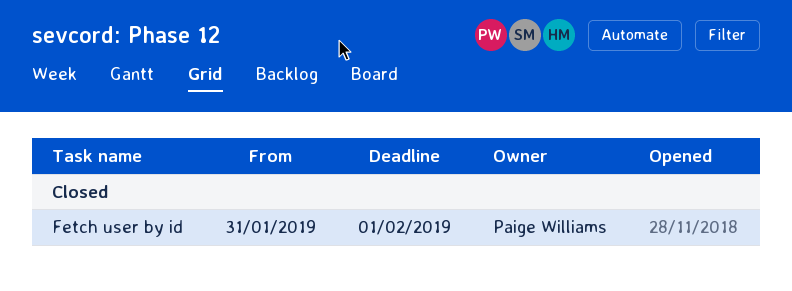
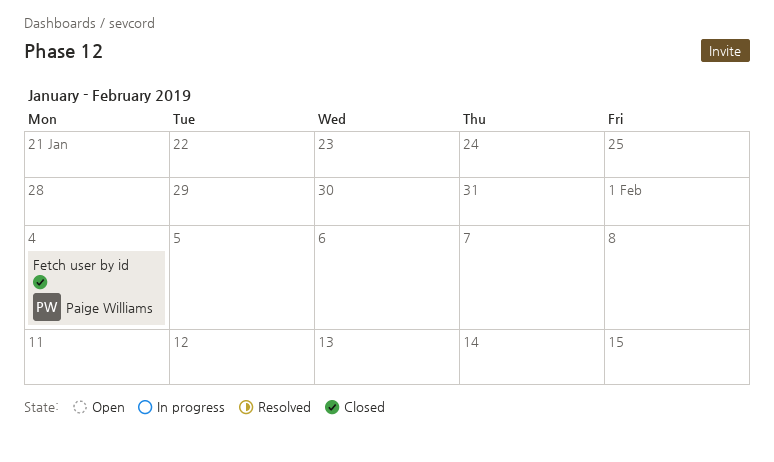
Fetch user by id, due: Feb 1 -> Feb 4

